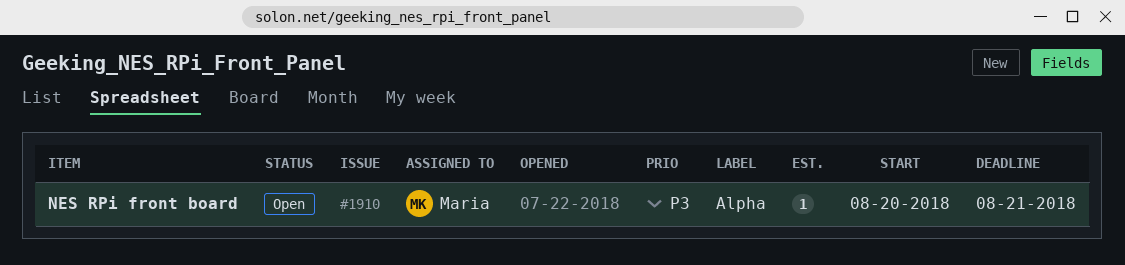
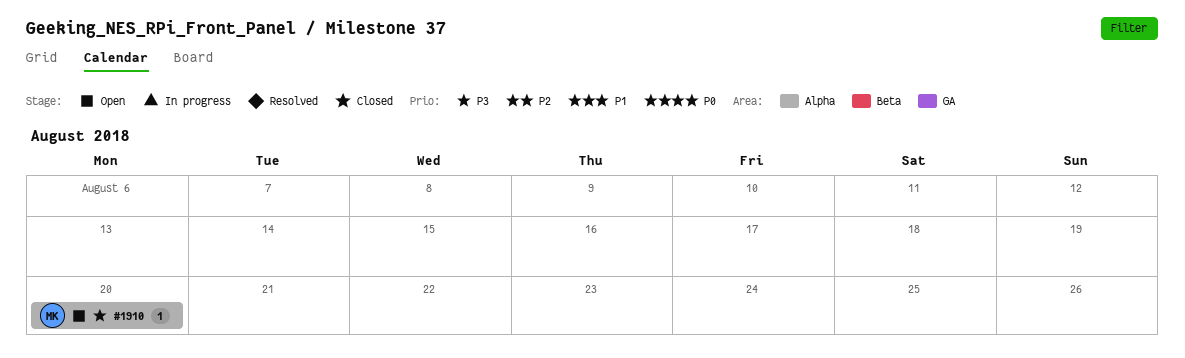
#1910, due: Aug 21 -> Aug 20

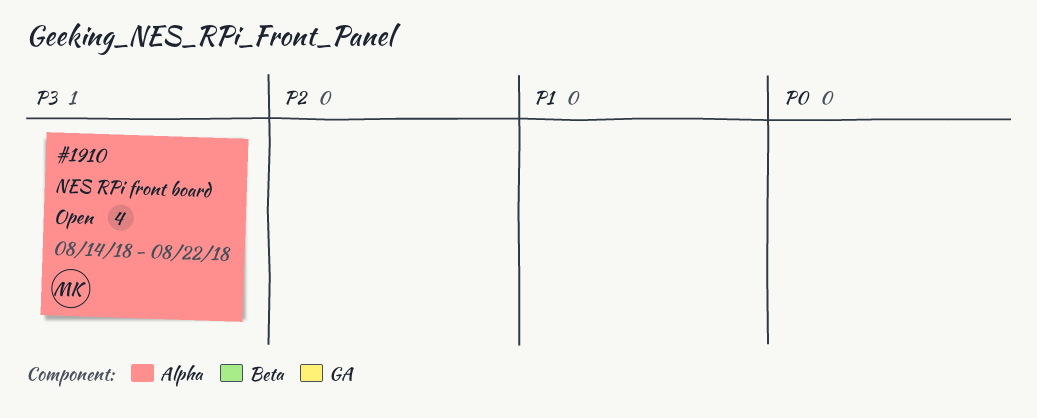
#1910, estimate: 1 -> 4
#1910, start: Aug 20 -> Aug 14
#1910, due: Aug 20 -> Aug 22

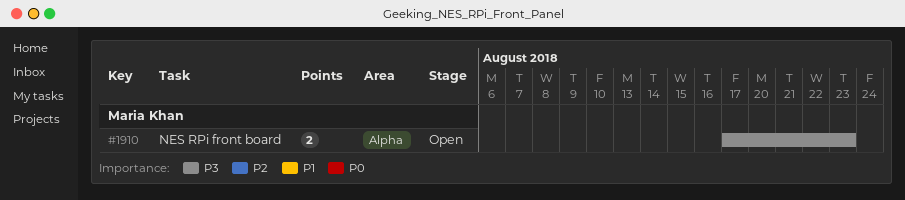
#1910, estimate: 4 -> 2
#1910, start: Aug 14 -> Aug 17
#1910, due: Aug 22 -> Aug 23

